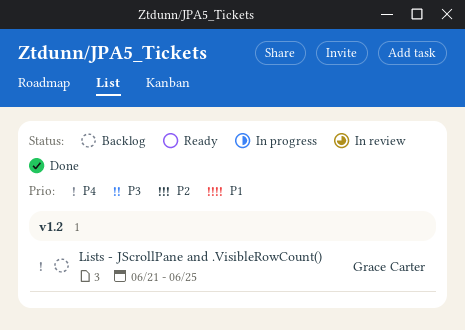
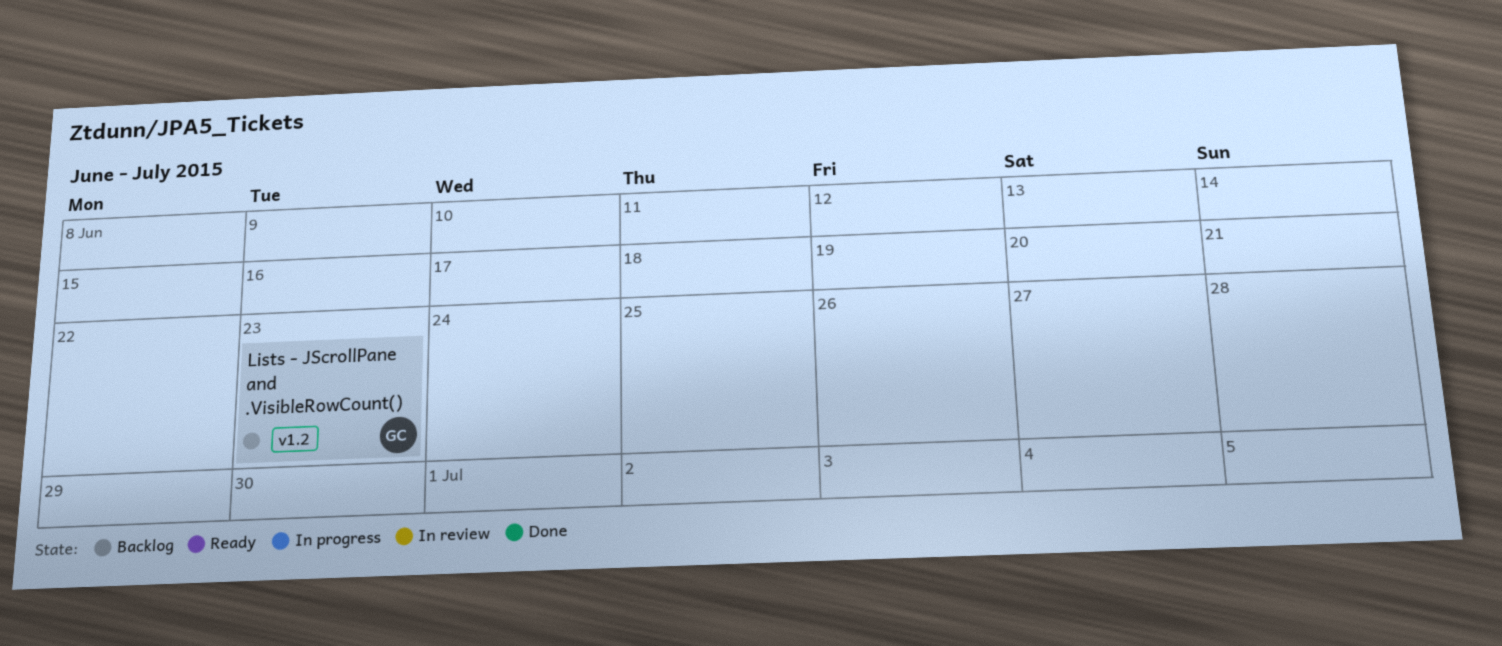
Lists - JScrollPane and .VisibleRowCount(), due: Jun 25 -> Jun 23

